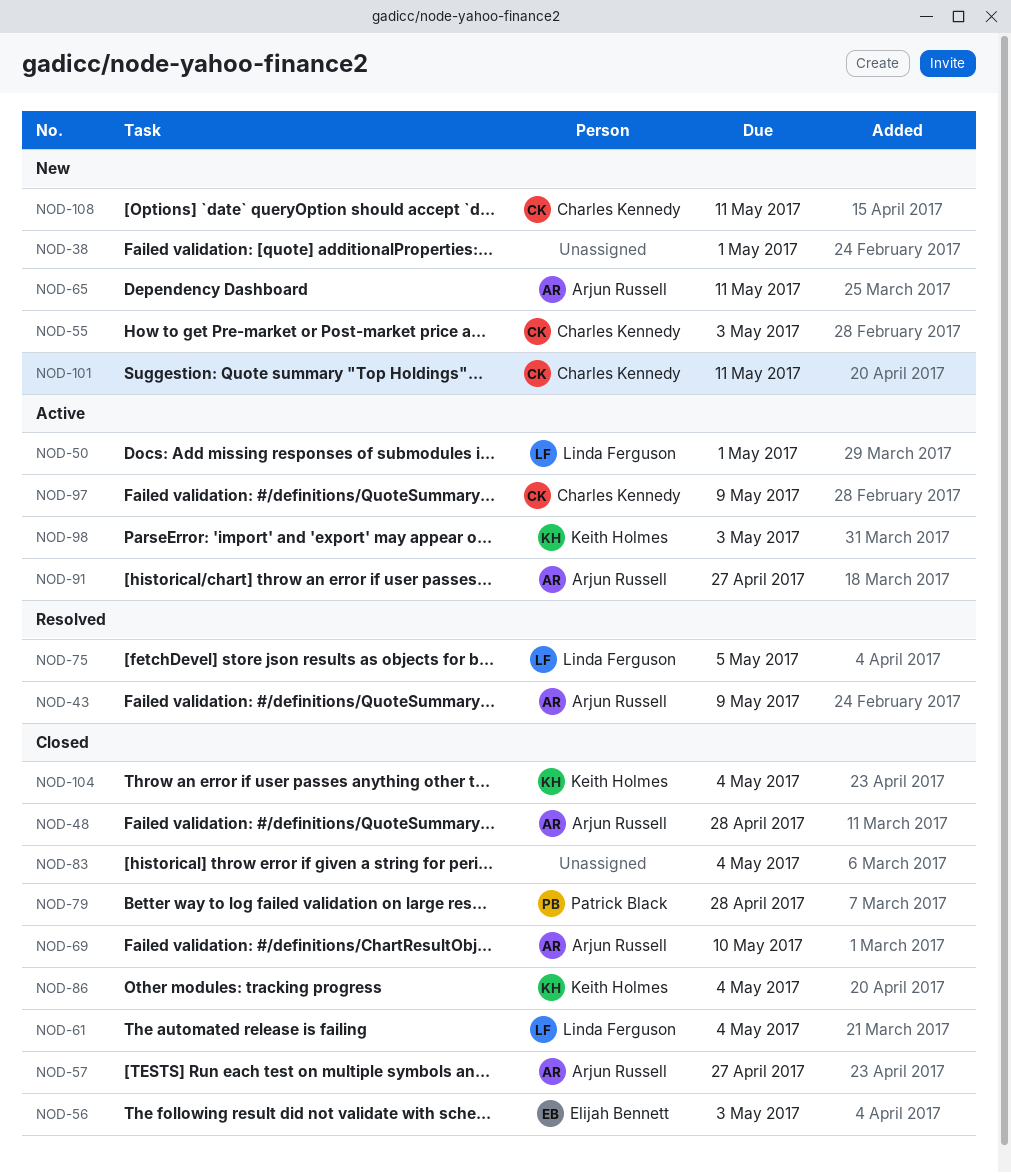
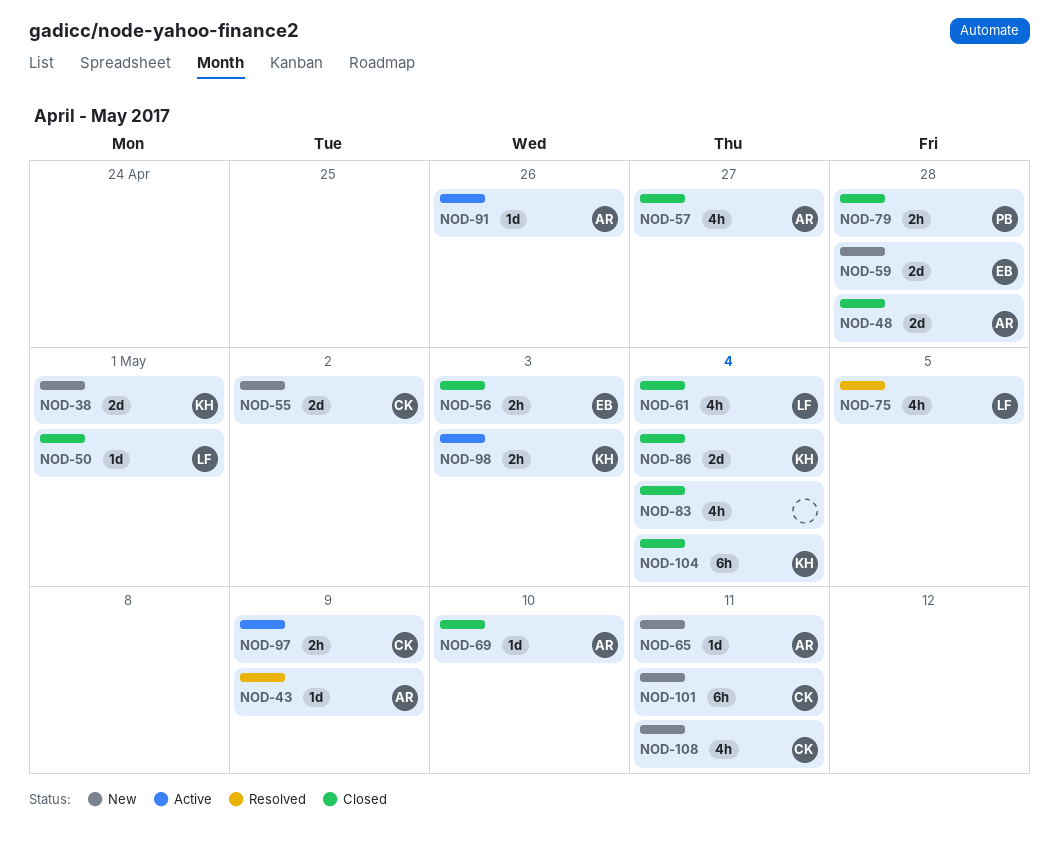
NOD-38, owner: none -> Keith Holmes
NOD-50, status: Active -> Closed
NOD-55, due: May 3 -> May 2
NOD-59: none -> present
NOD-91, due: Apr 27 -> Apr 26

